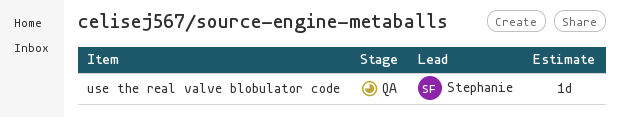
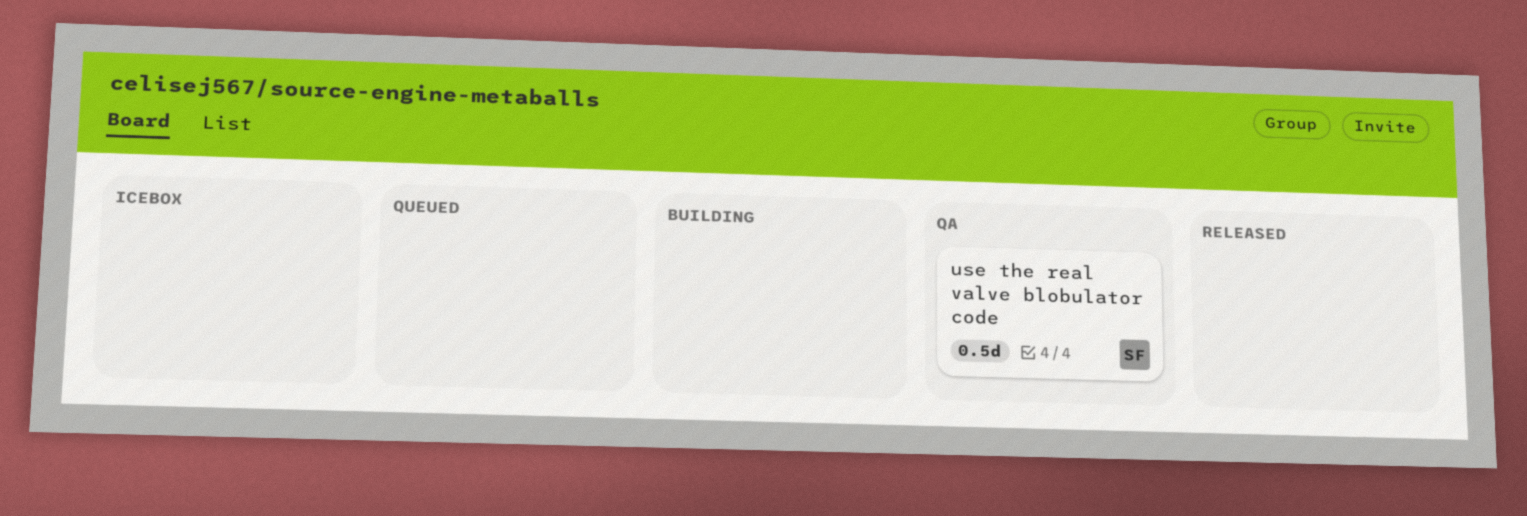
use the real valve blobulator code, estimate: 1d -> 0.5d

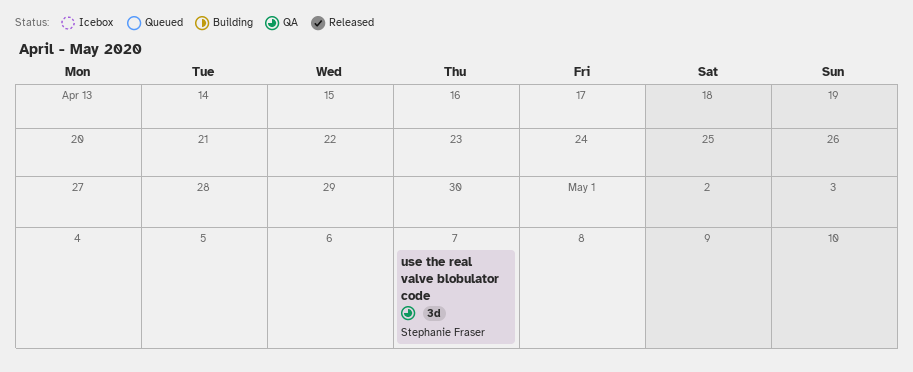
use the real valve blobulator code, estimate: 0.5d -> 3d

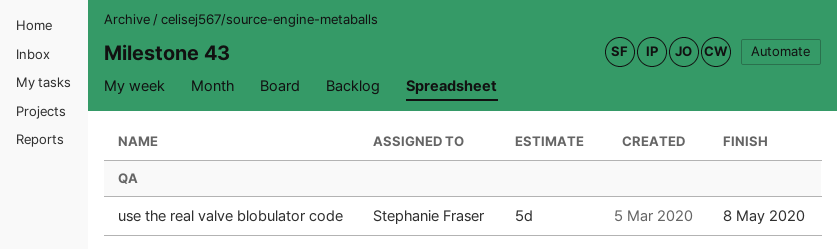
use the real valve blobulator code, estimate: 3d -> 5d
use the real valve blobulator code, due: May 7 -> May 8

